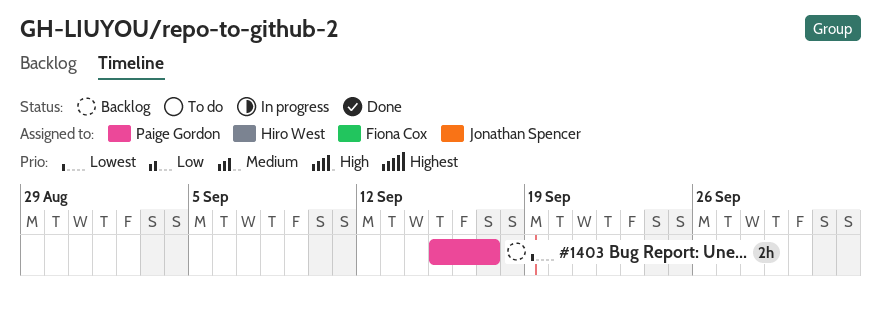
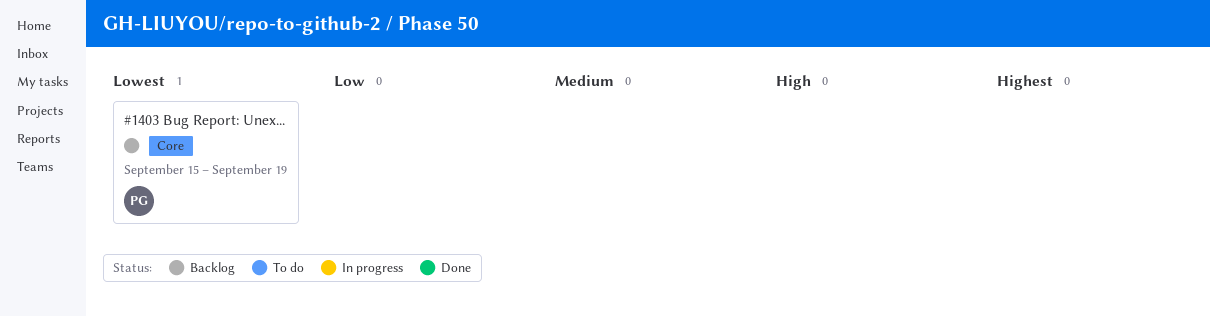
#1403, due: Sep 17 -> Sep 19

